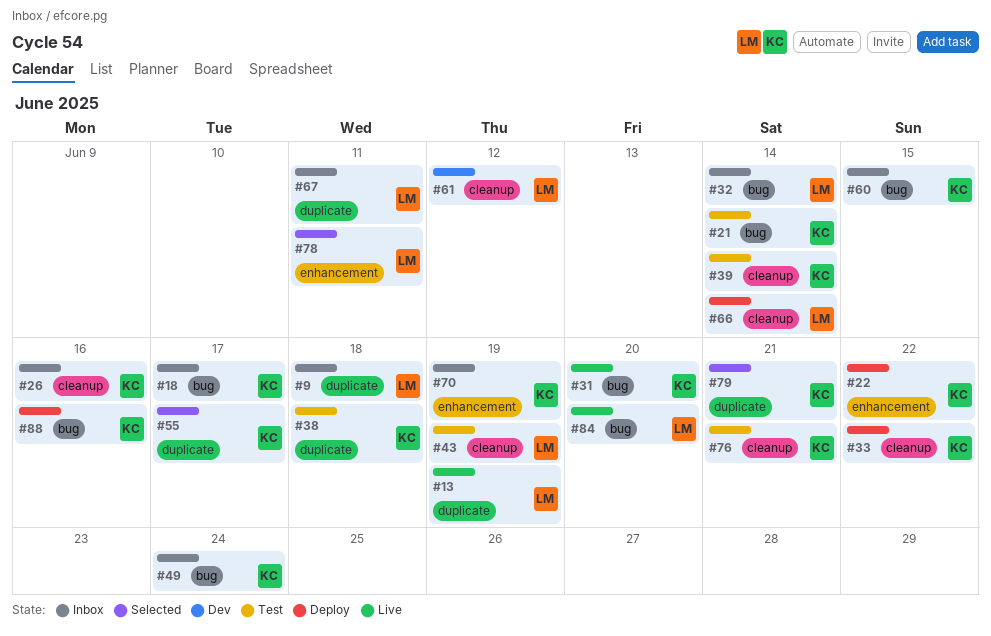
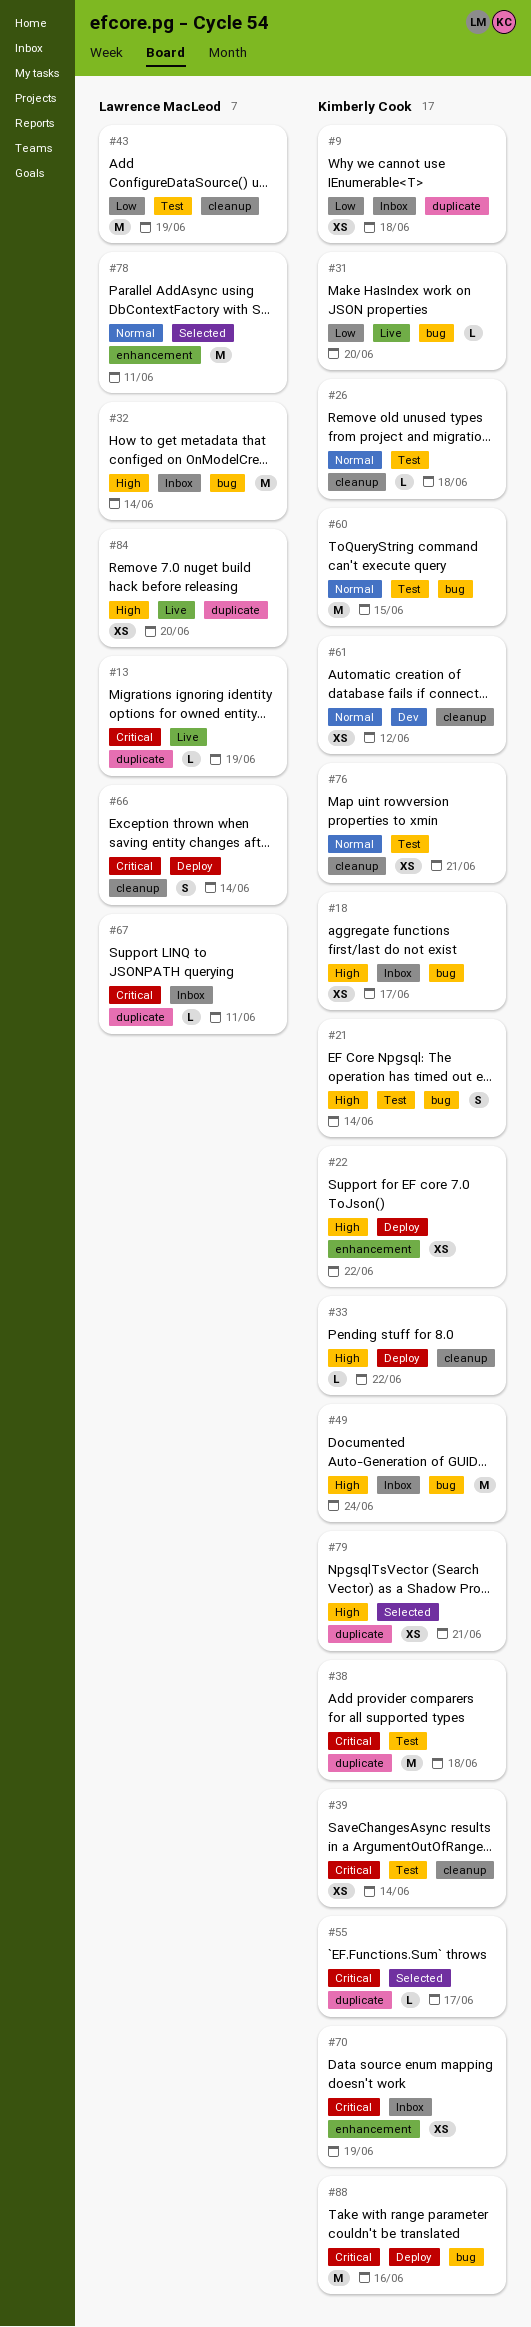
#9, owner: Lawrence MacLeod -> Kimberly Cook
#26, status: Inbox -> Test
#26, due: Jun 16 -> Jun 18
#60, status: Inbox -> Test
#61, owner: Lawrence MacLeod -> Kimberly Cook
#84, label: bug -> duplicate

